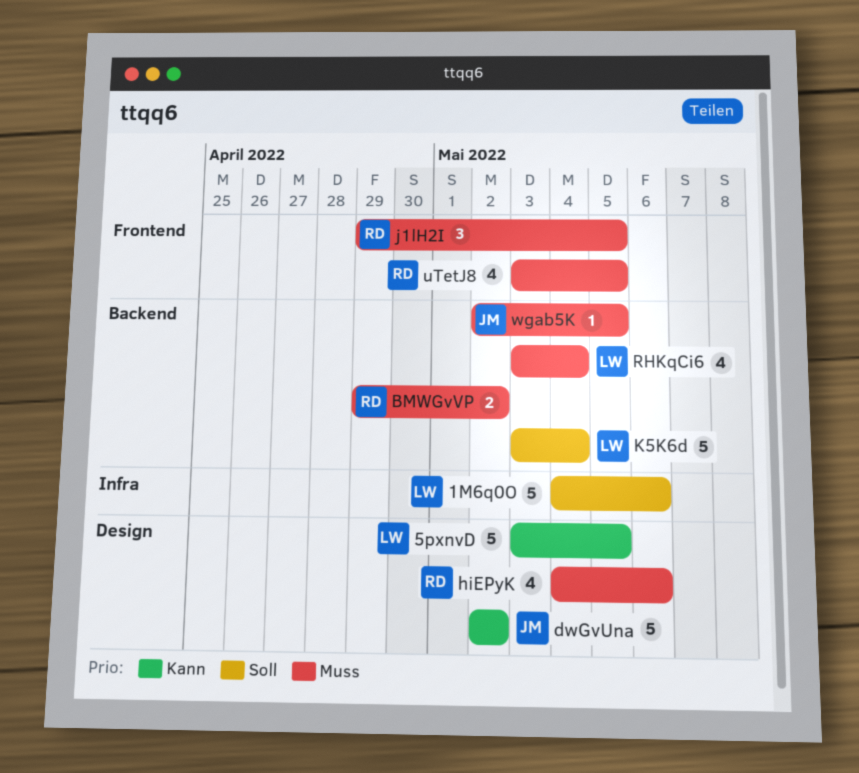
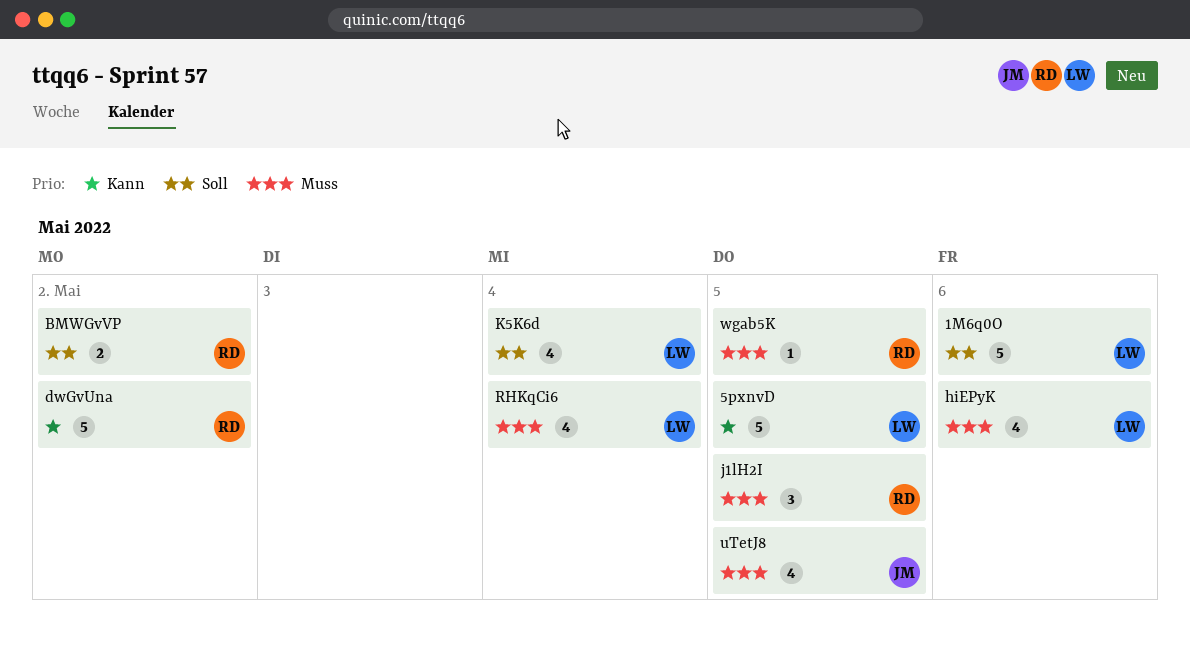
BMWGvVP, priority: Muss -> Soll
dwGvUna, owner: JM -> RD
hiEPyK, owner: RD -> LW
K5K6d, estimate: 5 -> 4
uTetJ8, owner: RD -> JM
wgab5K, owner: JM -> RD

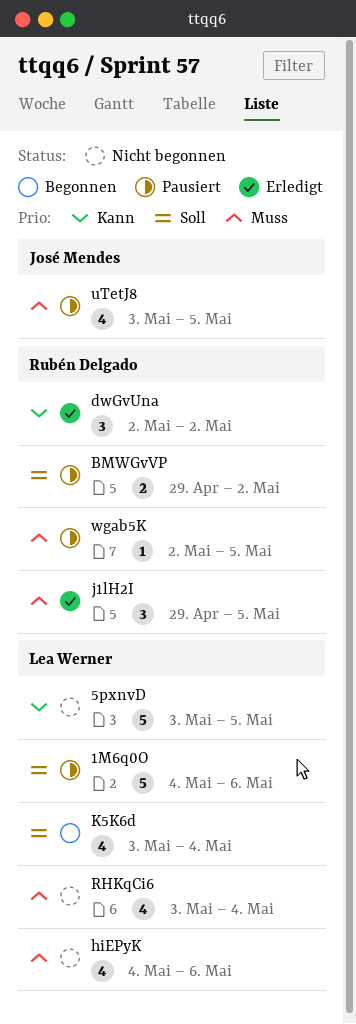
dwGvUna, estimate: 5 -> 3

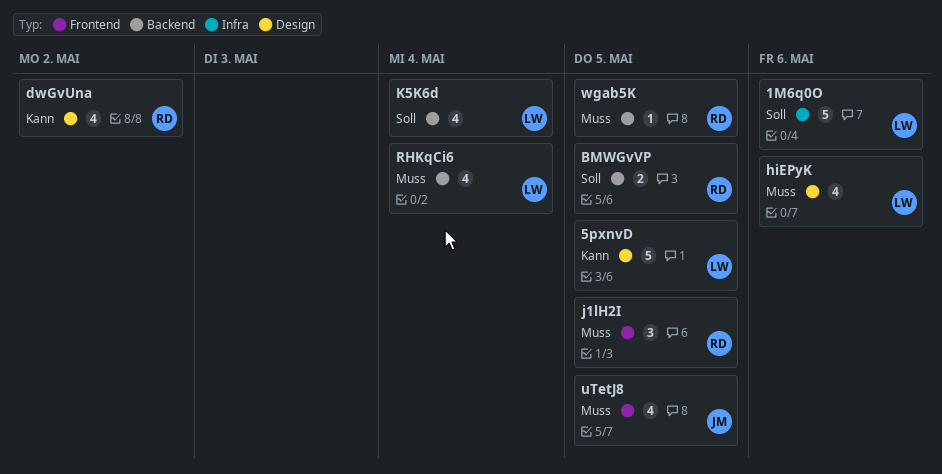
BMWGvVP, due: May 2 -> May 5
dwGvUna, estimate: 3 -> 4

